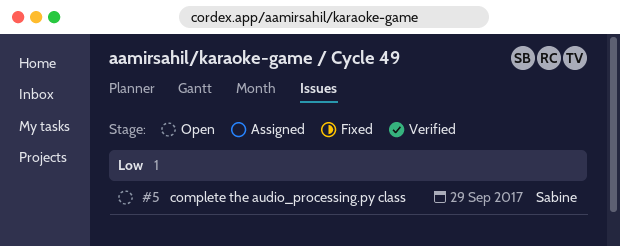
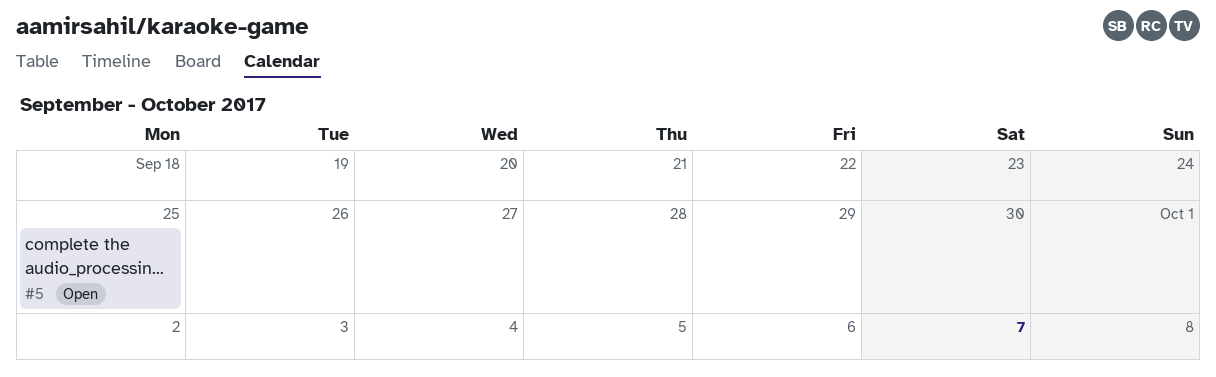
#5, due: Sep 29 -> Sep 25

